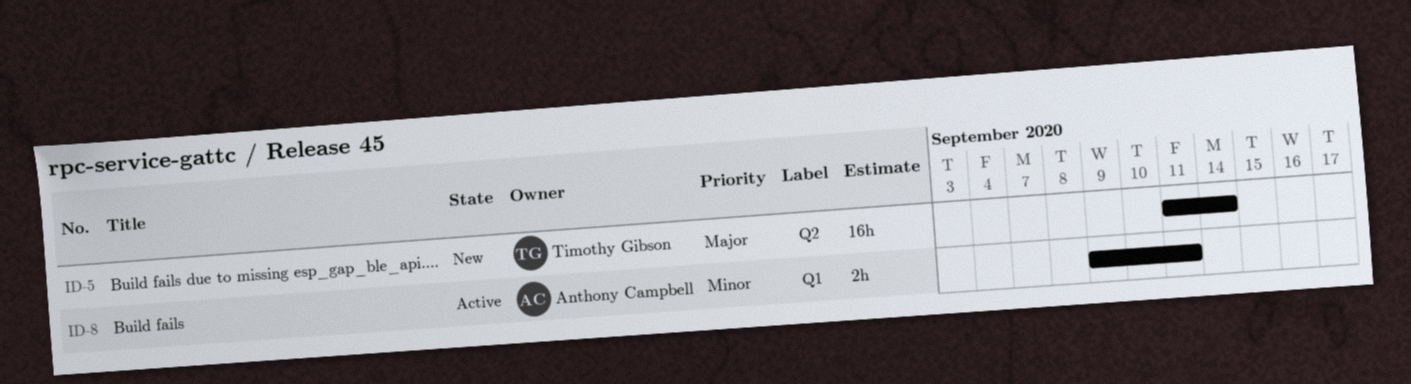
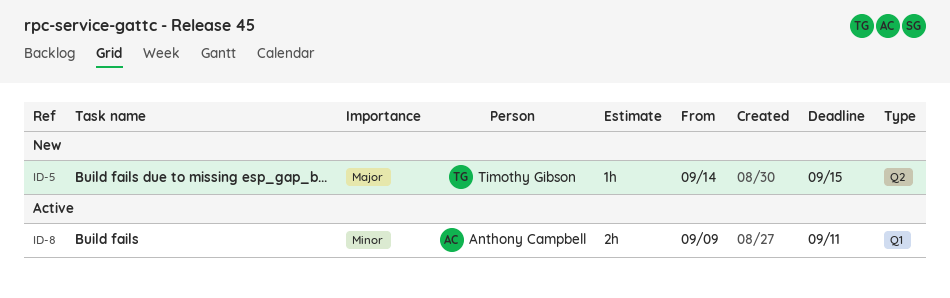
ID-5, estimate: 16h -> 1h
ID-5, start: Sep 11 -> Sep 14
ID-5, due: Sep 14 -> Sep 15

